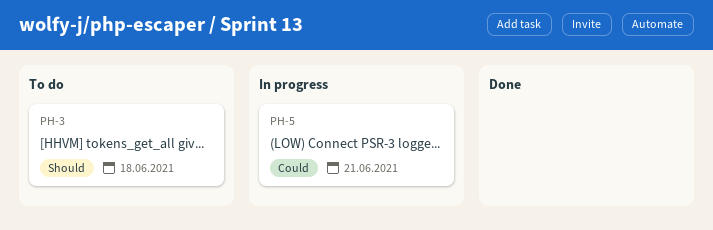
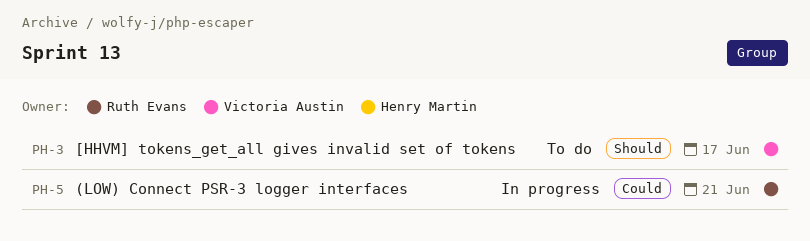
PH-3, due: Jun 18 -> Jun 17

